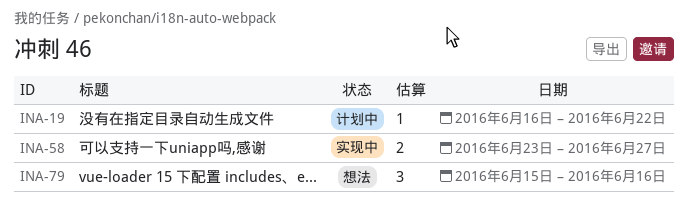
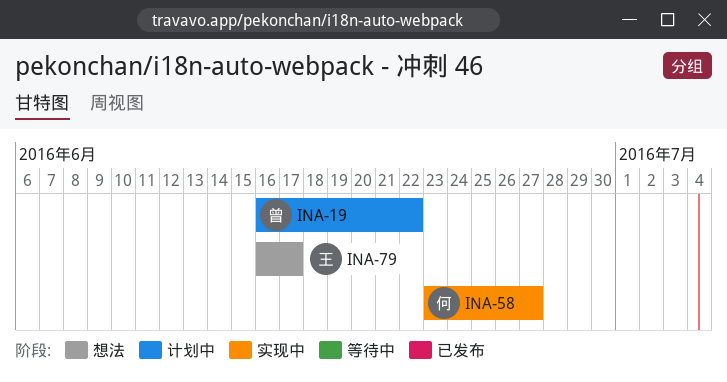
INA-79, start: Jun 15 -> Jun 16
INA-79, due: Jun 16 -> Jun 17

